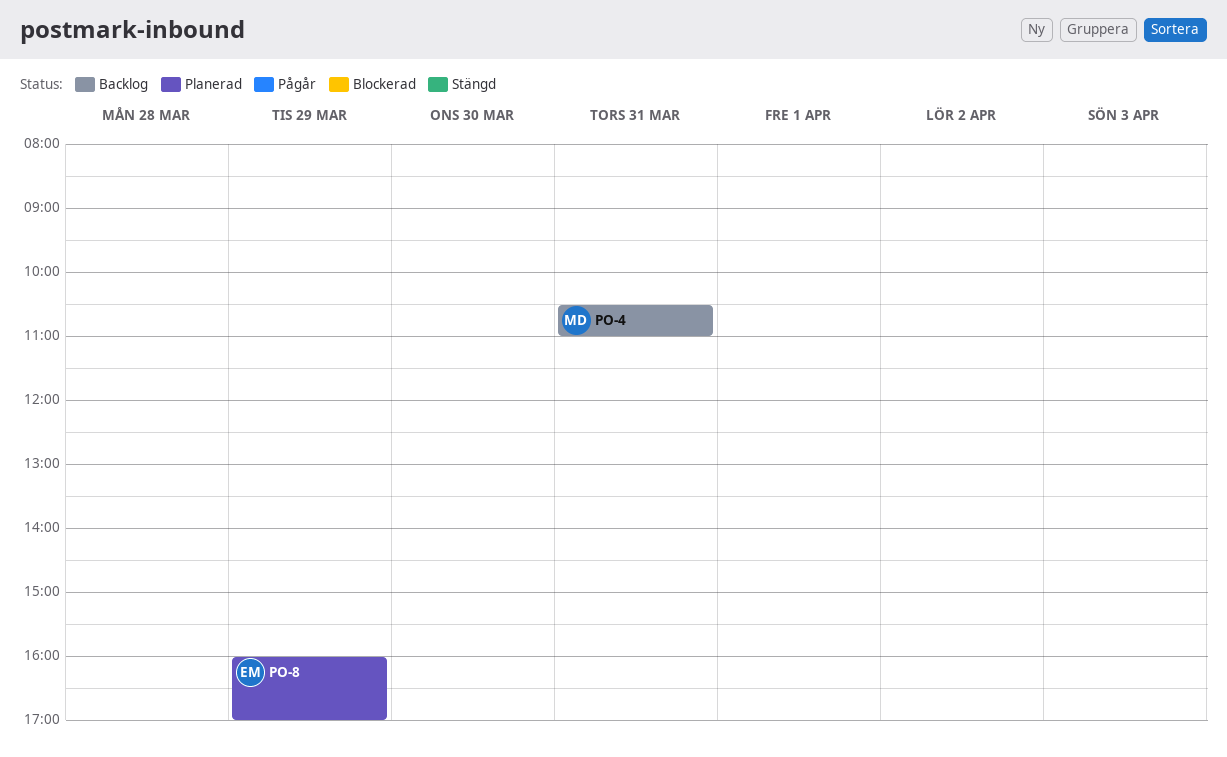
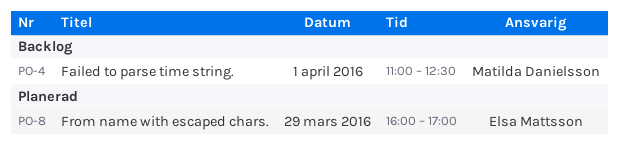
PO-4, day: Mar 31 -> Apr 1
PO-4, begins: 10:30 -> 11:00
PO-4, ends: 11:00 -> 12:30

